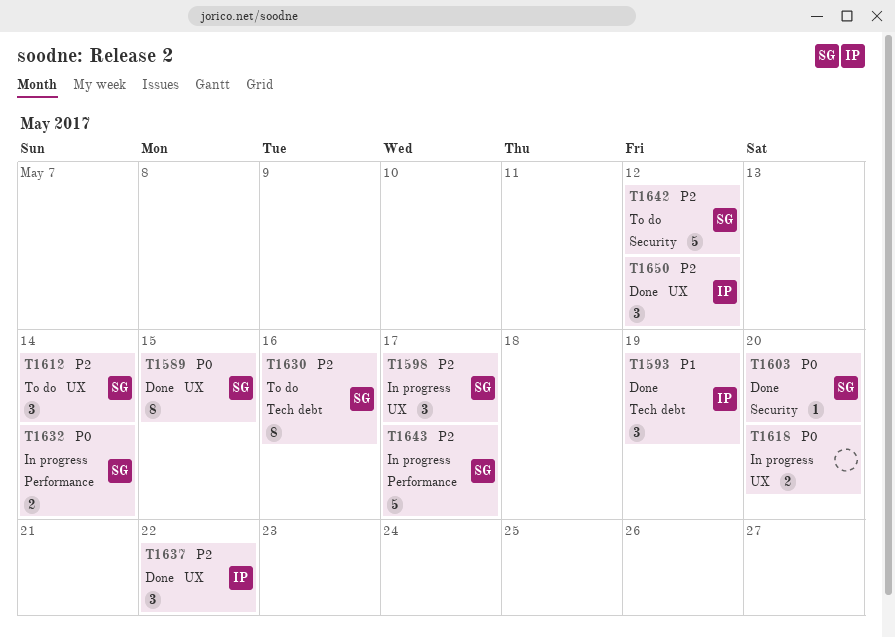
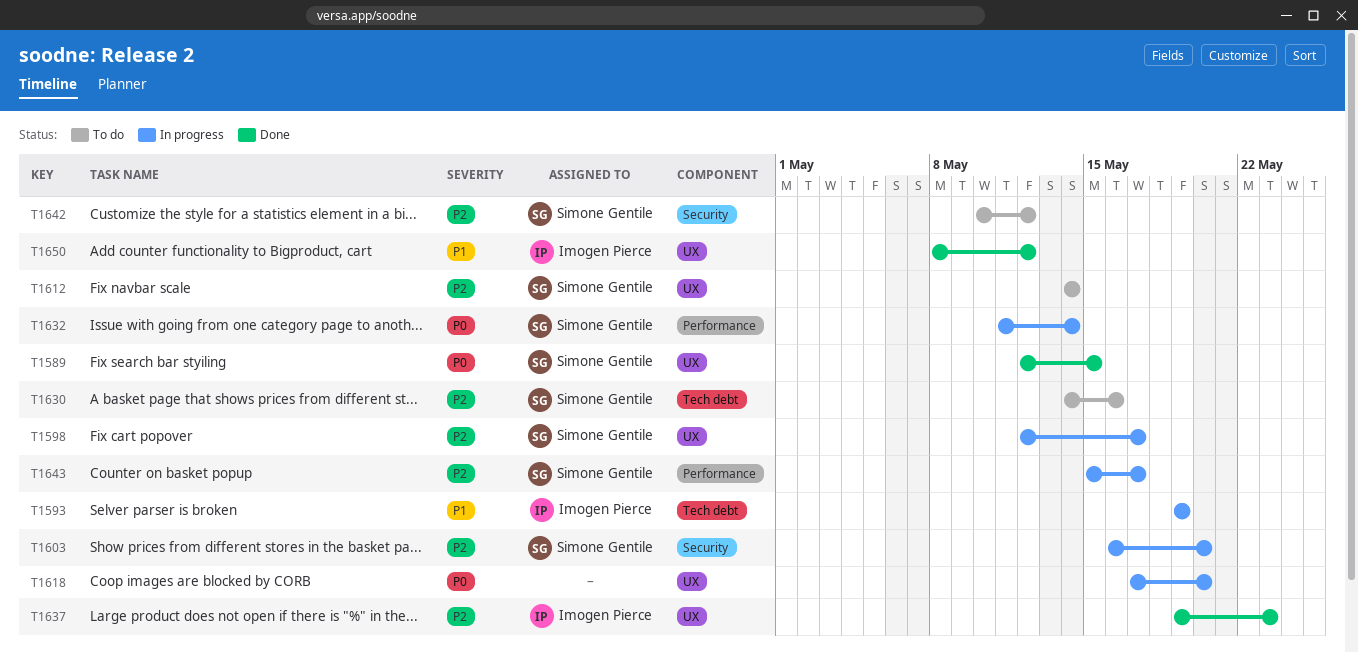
T1593, status: Done -> In progress
T1603, status: Done -> In progress
T1603, priority: P0 -> P2
T1637, due: May 22 -> May 23
T1650, priority: P2 -> P1

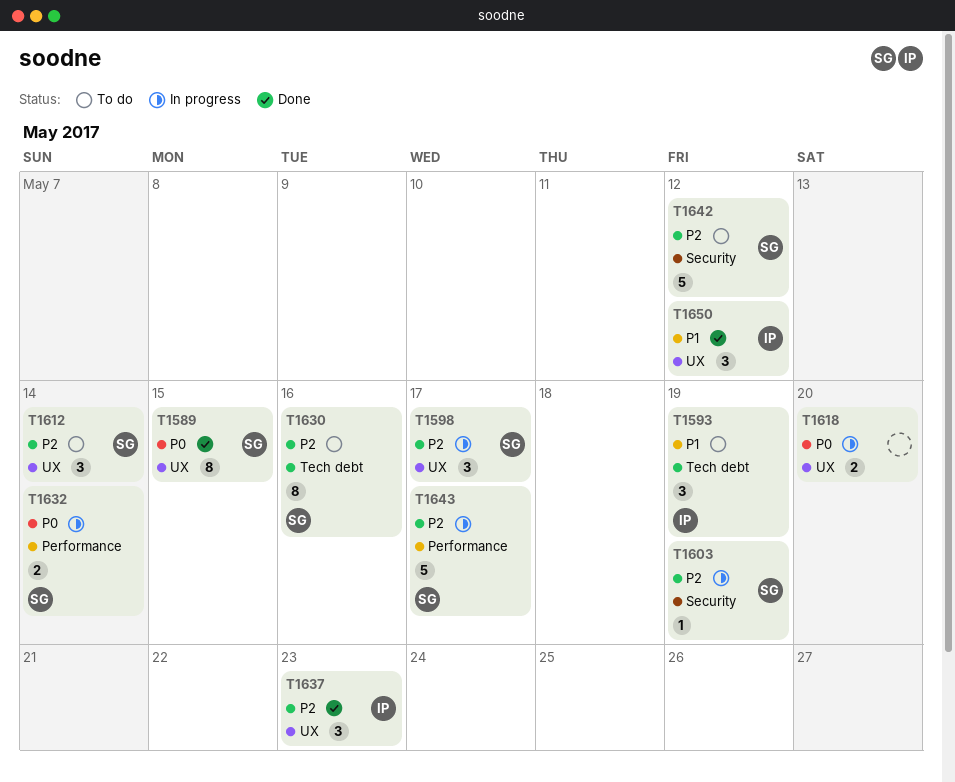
T1593, status: In progress -> To do
T1603, due: May 20 -> May 19

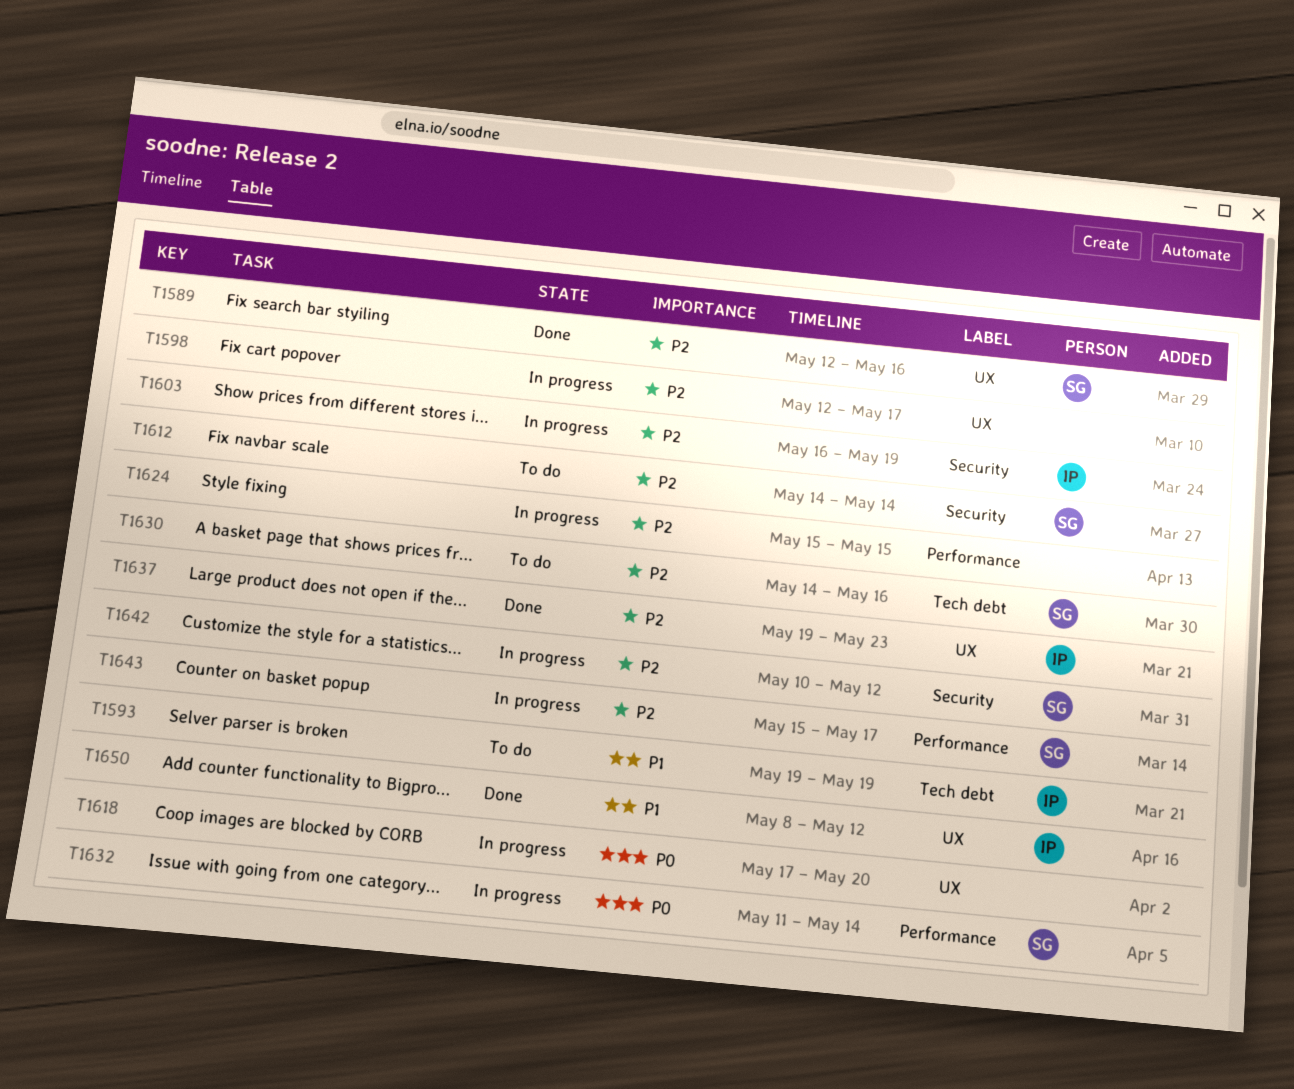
T1589, priority: P0 -> P2
T1589, due: May 15 -> May 16
T1598, owner: SG -> none
T1603, owner: SG -> IP
T1612, label: UX -> Security
T1624: none -> present
T1642, status: To do -> In progress

